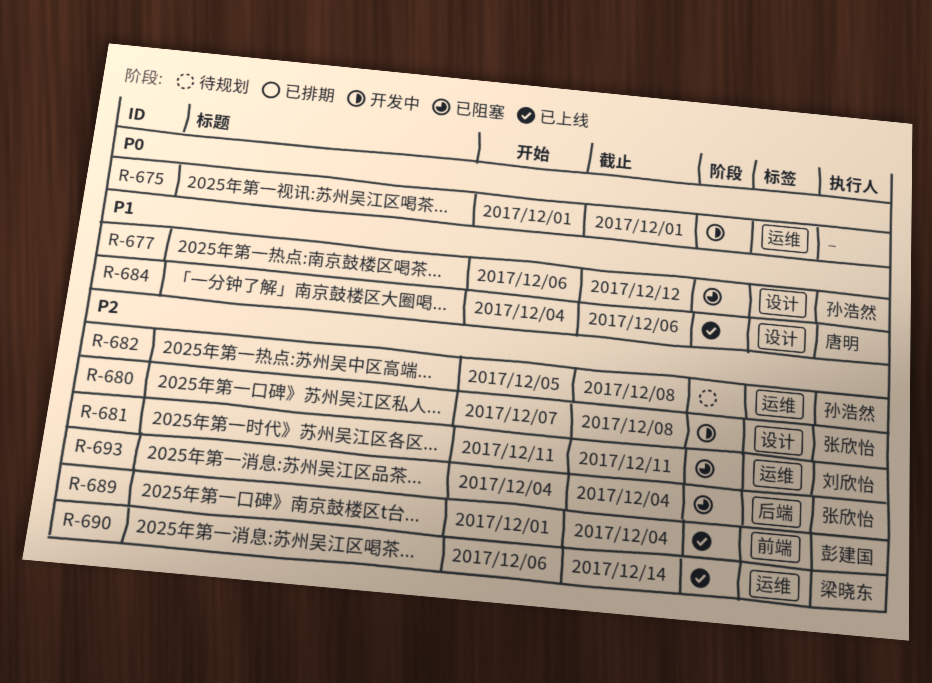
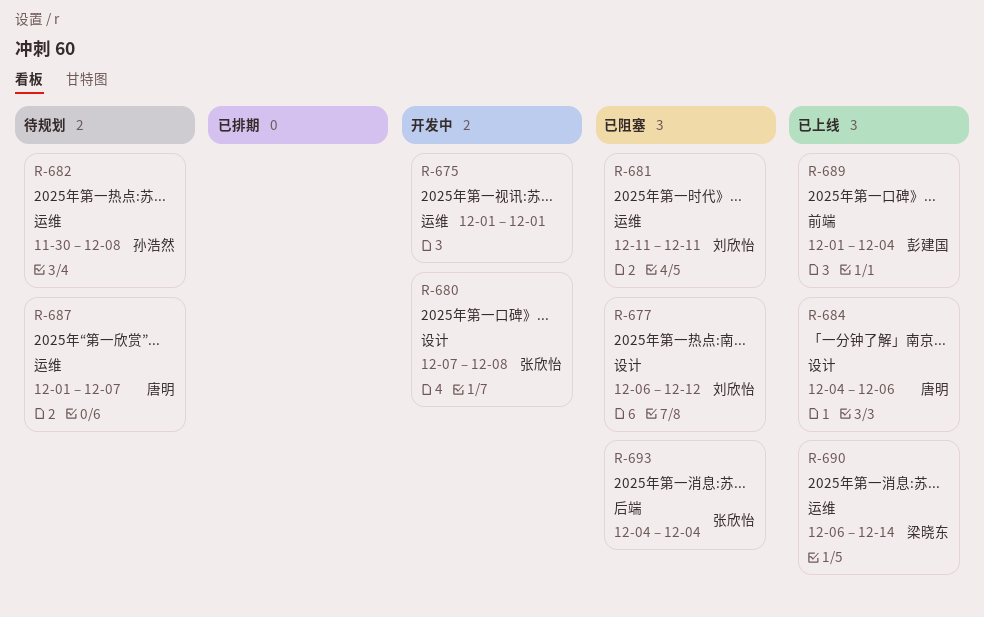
R-677, owner: 孙浩然 -> 刘欣怡
R-682, start: Dec 5 -> Nov 30
R-687: none -> present

